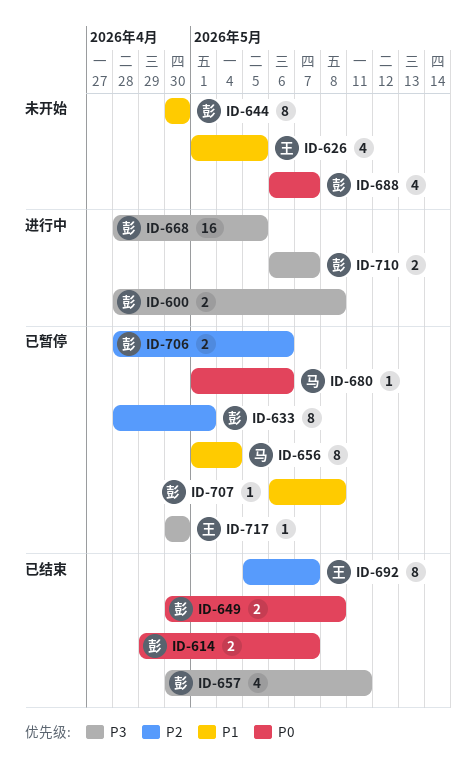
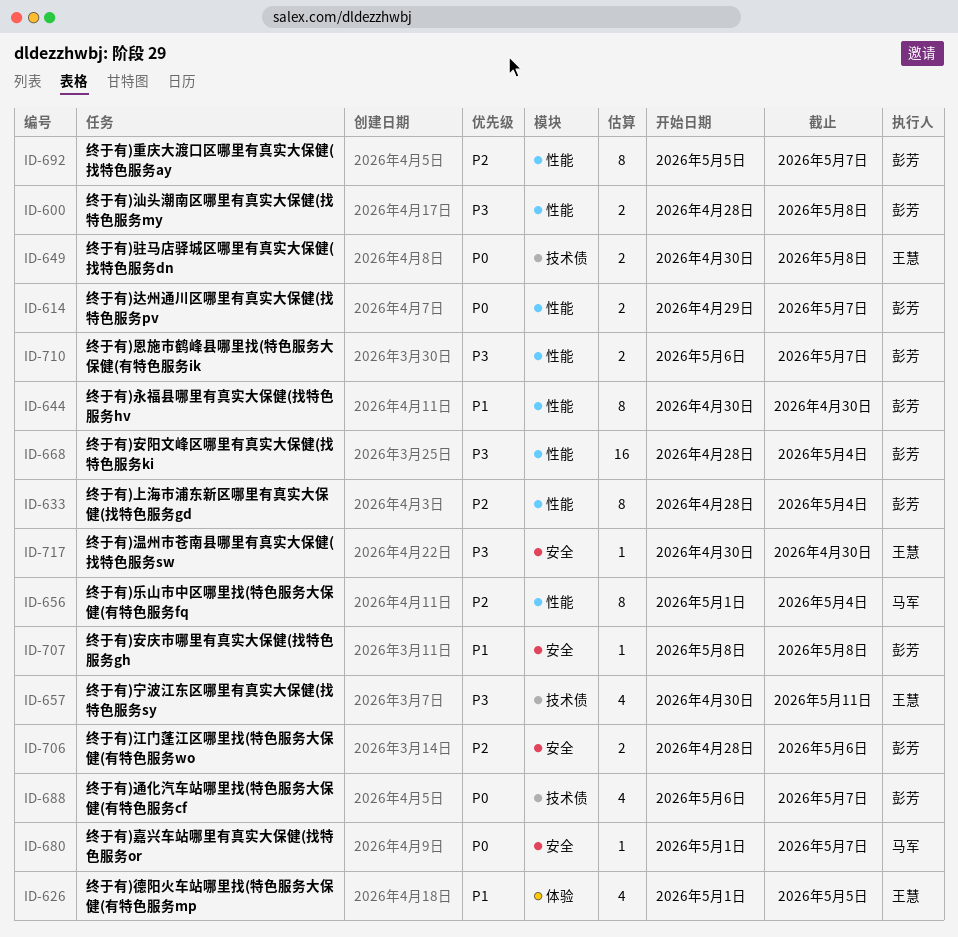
ID-633, due: May 1 -> May 4
ID-649, owner: 彭芳 -> 王慧
ID-656, priority: P1 -> P2
ID-657, owner: 彭芳 -> 王慧
ID-668, due: May 5 -> May 4
ID-680, due: May 6 -> May 7
ID-692, owner: 王慧 -> 彭芳
ID-707, start: May 6 -> May 8

